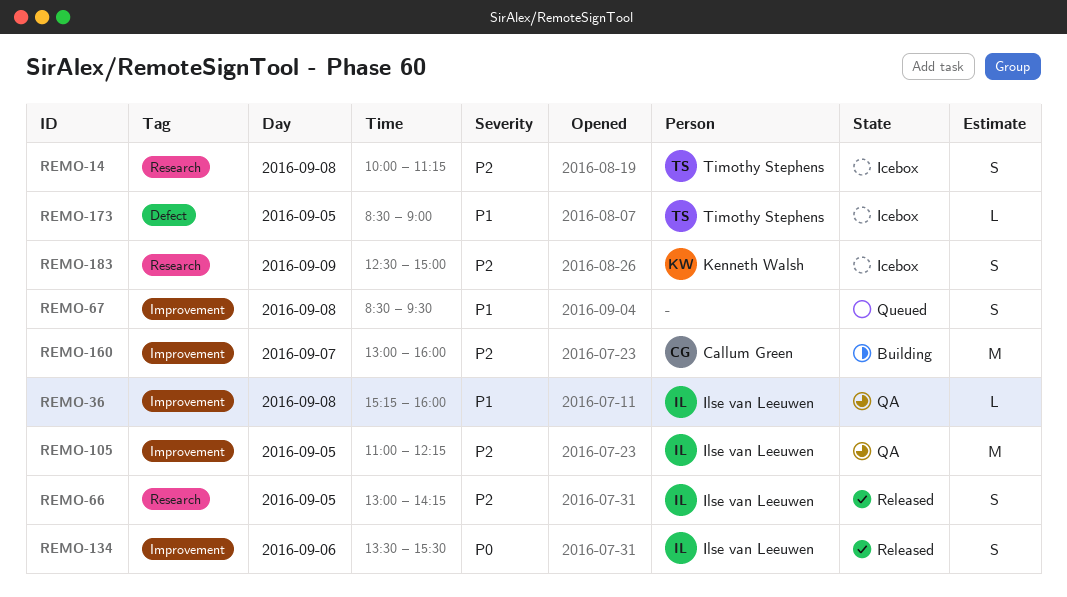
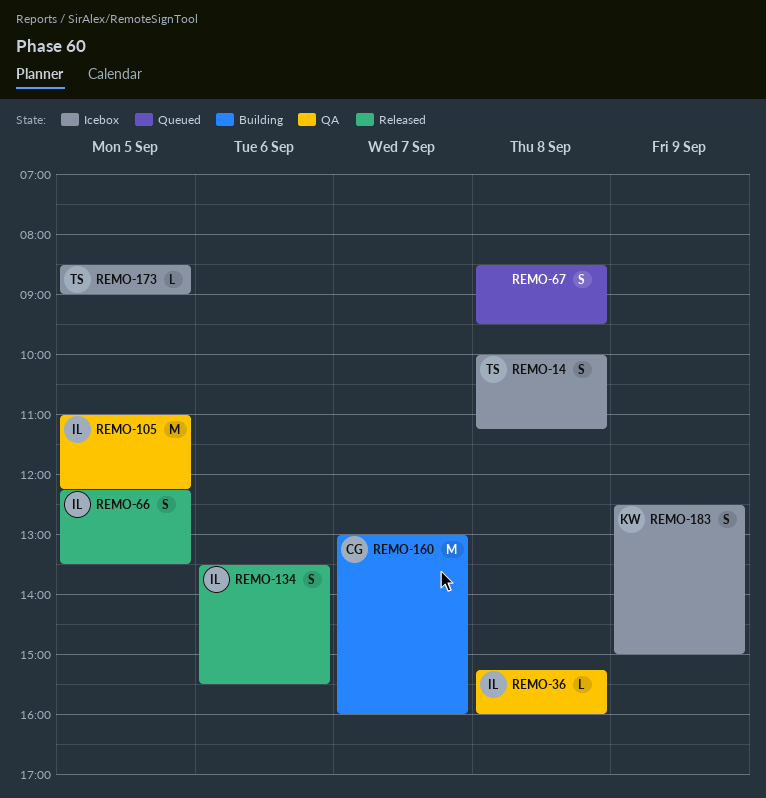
REMO-66, begins: 13:00 -> 12:15
REMO-66, ends: 14:15 -> 13:30

